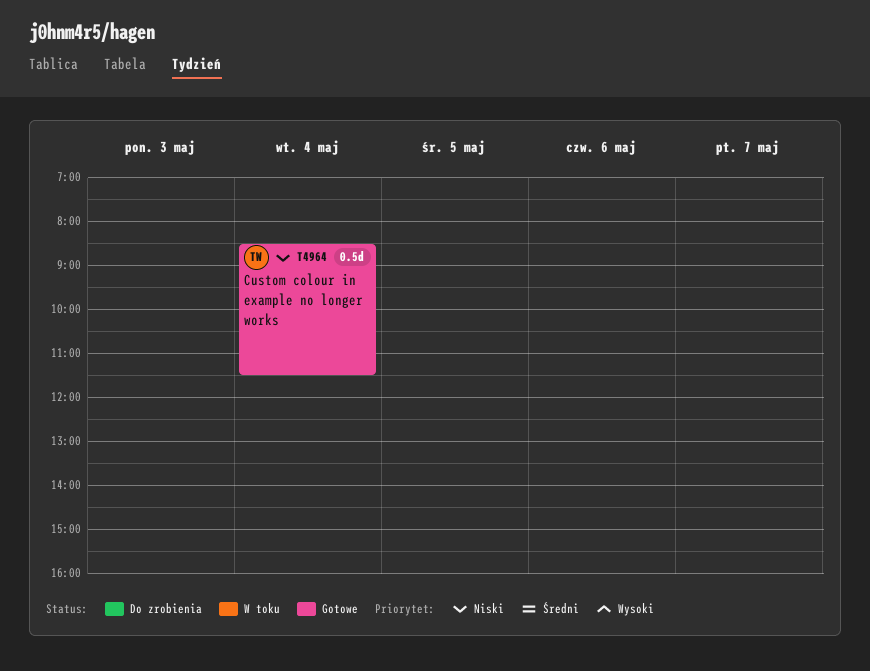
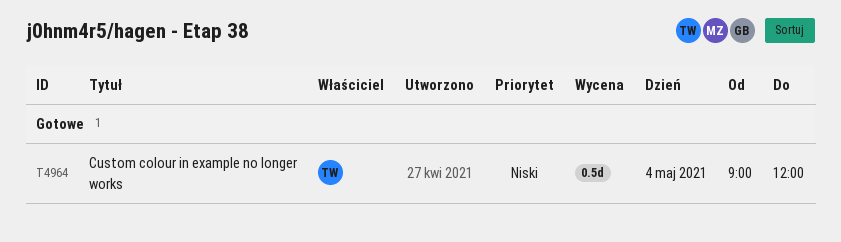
T4964, begins: 08:30 -> 09:00
T4964, ends: 11:30 -> 12:00

